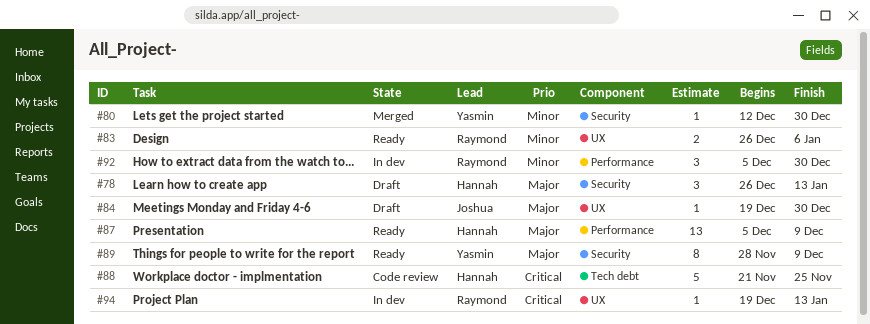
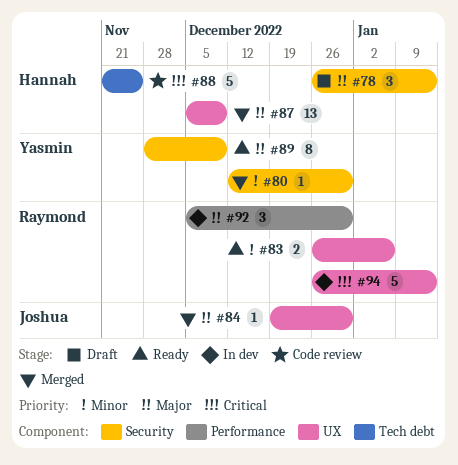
#84, status: Draft -> Merged
#87, status: Ready -> Merged
#87, label: Performance -> UX
#92, priority: Minor -> Major
#94, estimate: 1 -> 5
#94, start: Dec 19 -> Dec 26

